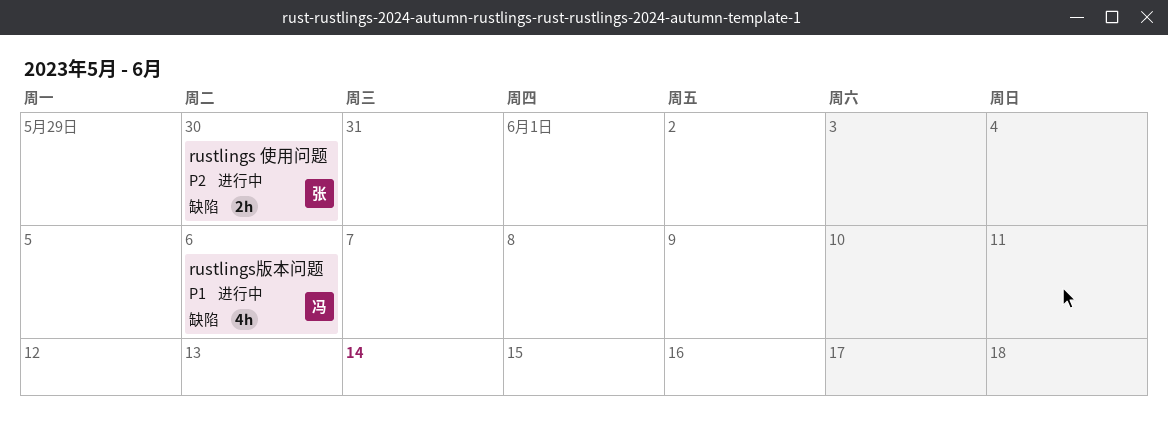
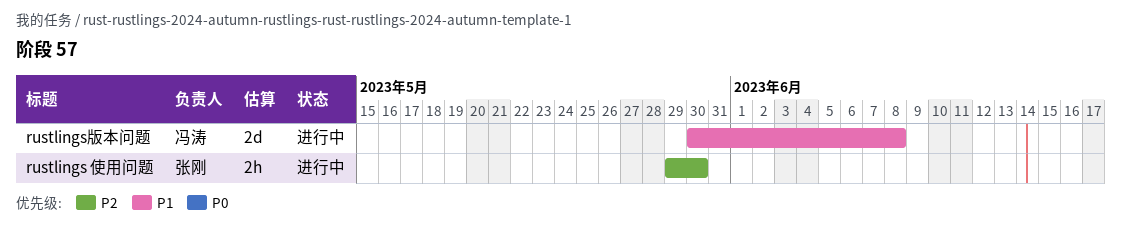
rustlings版本问题, estimate: 4h -> 2d
rustlings版本问题, due: Jun 6 -> Jun 8

